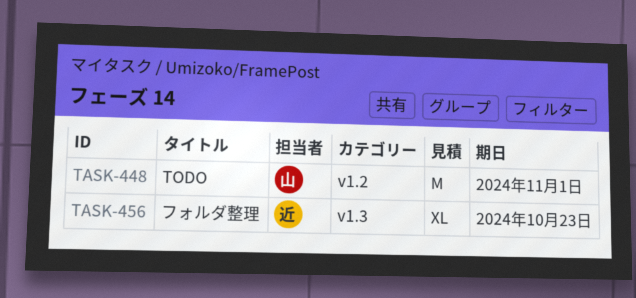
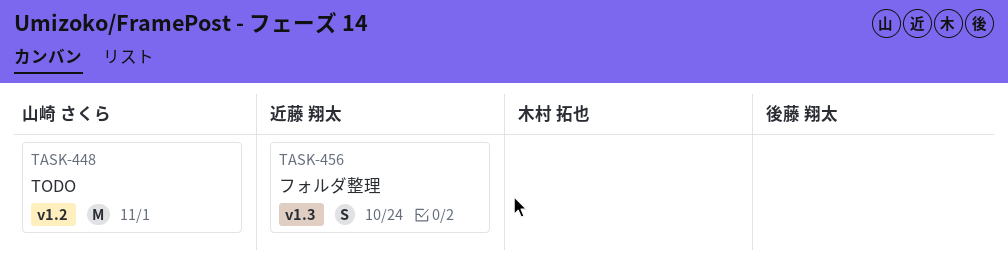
TASK-456, estimate: XL -> S
TASK-456, due: Oct 23 -> Oct 24

